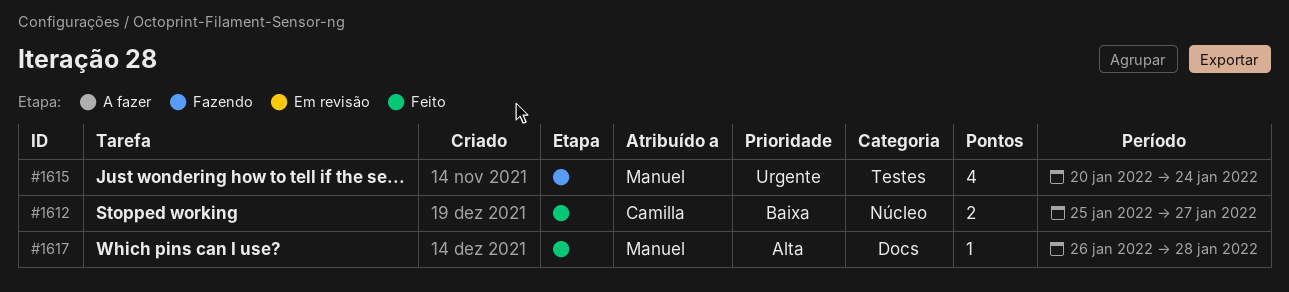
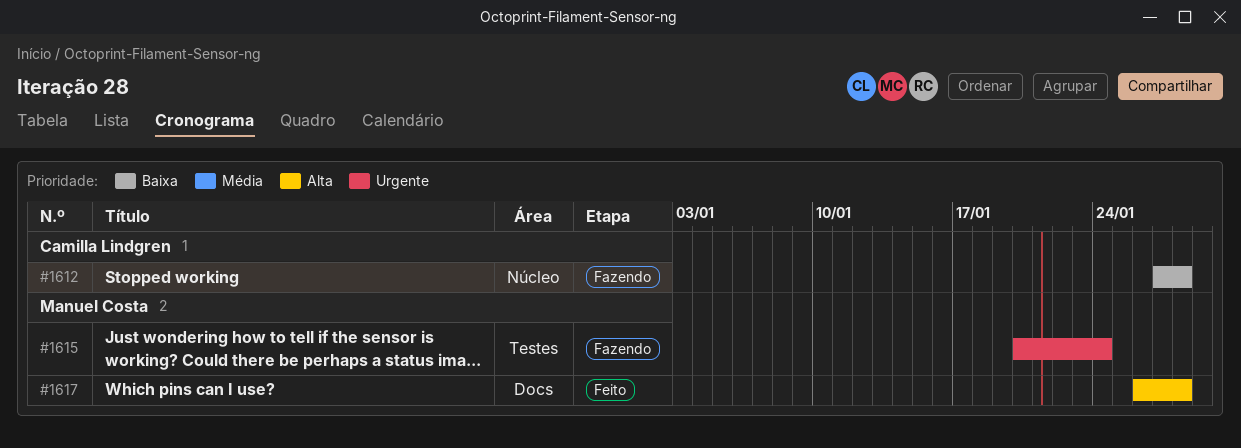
#1612, status: Feito -> Fazendo
#1612, start: Jan 25 -> Jan 27
#1612, due: Jan 27 -> Jan 28

